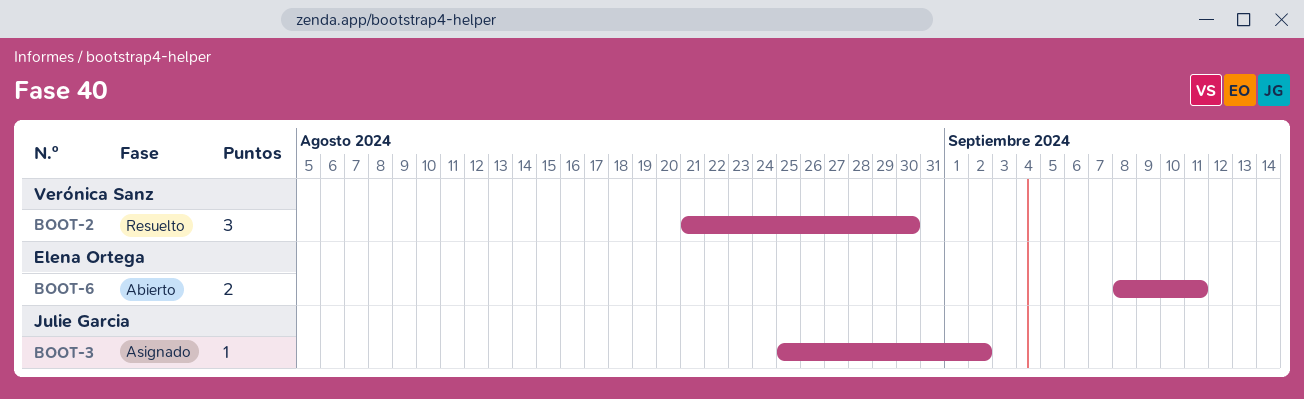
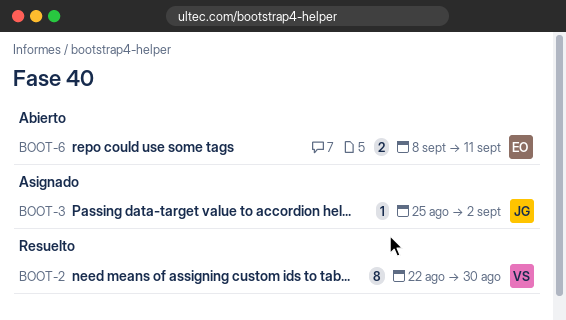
BOOT-2, estimate: 3 -> 8
BOOT-2, start: Aug 21 -> Aug 22

